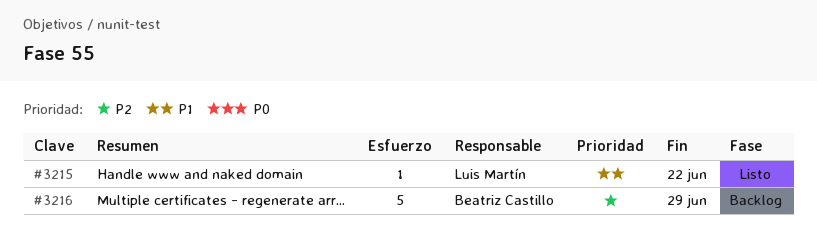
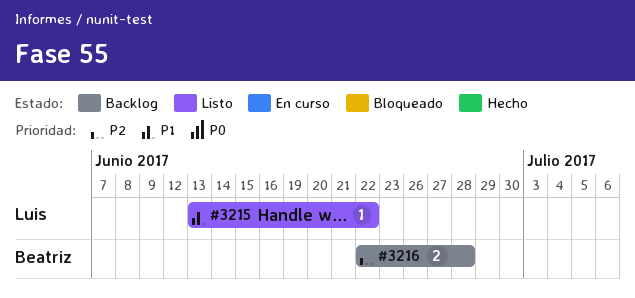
#3216, estimate: 5 -> 2
#3216, due: Jun 29 -> Jun 28

